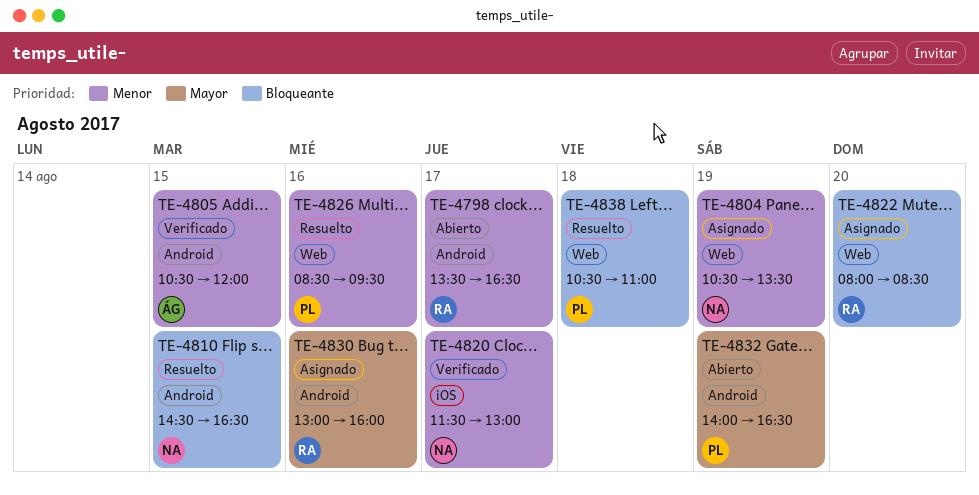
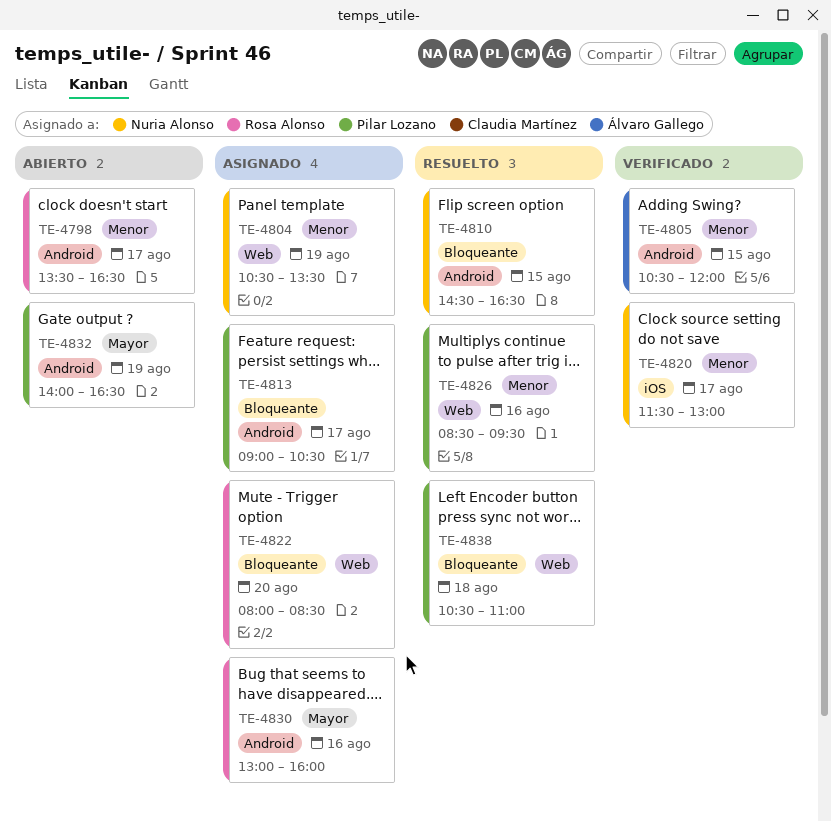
TE-4813: none -> present

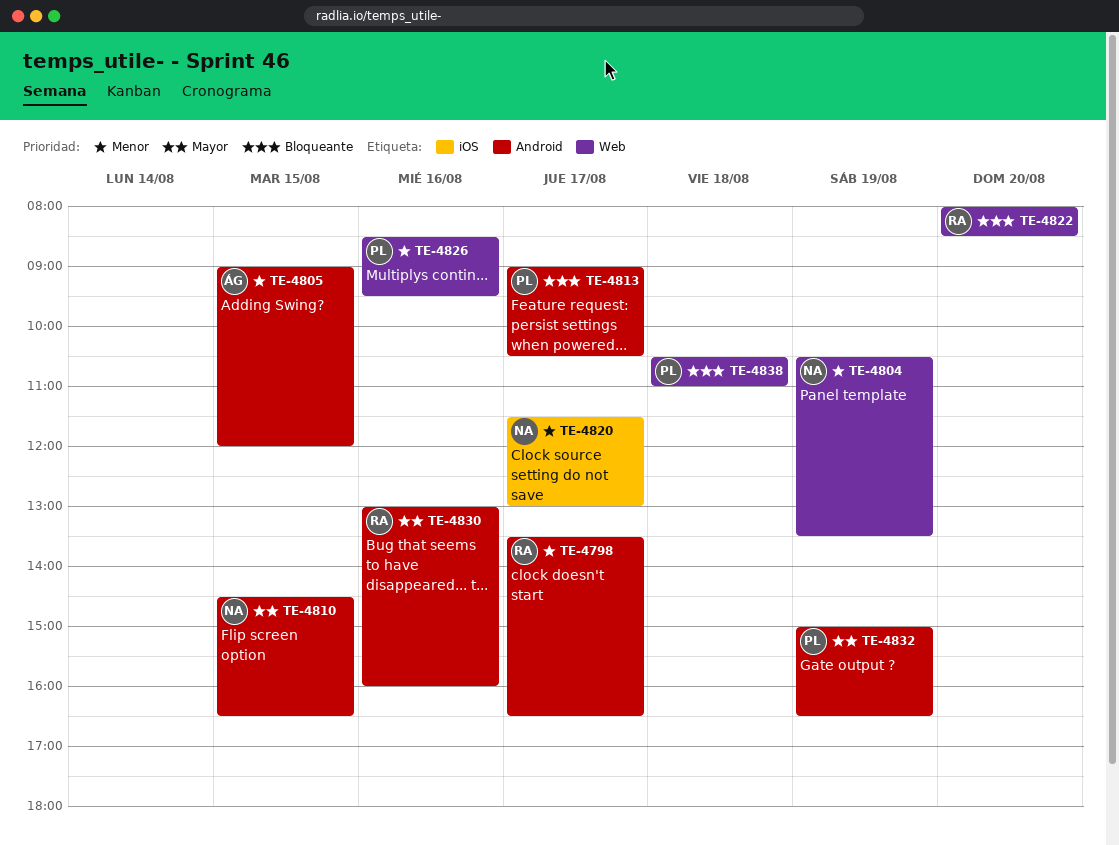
TE-4805, begins: 10:30 -> 09:00
TE-4810, priority: Bloqueante -> Mayor
TE-4832, begins: 14:00 -> 15:00

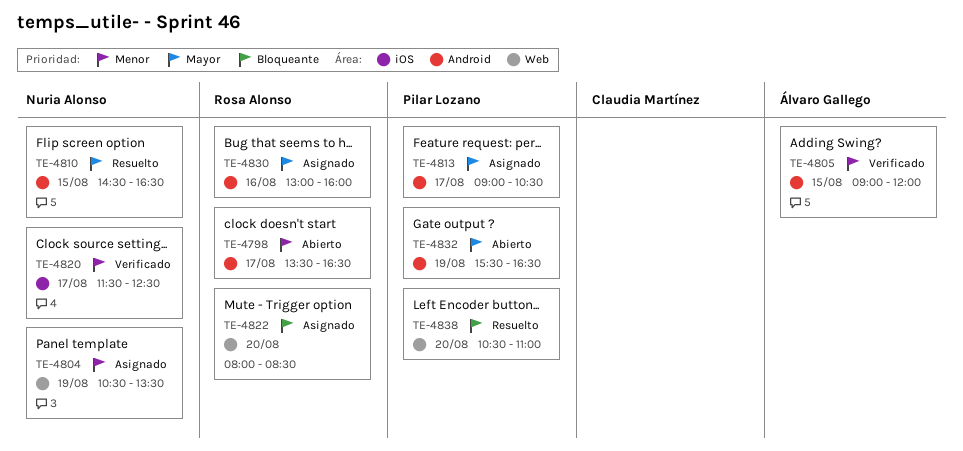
TE-4813, priority: Bloqueante -> Mayor
TE-4820, ends: 13:00 -> 12:30
TE-4826: present -> none
TE-4832, begins: 15:00 -> 15:30
TE-4838, day: Aug 18 -> Aug 20

